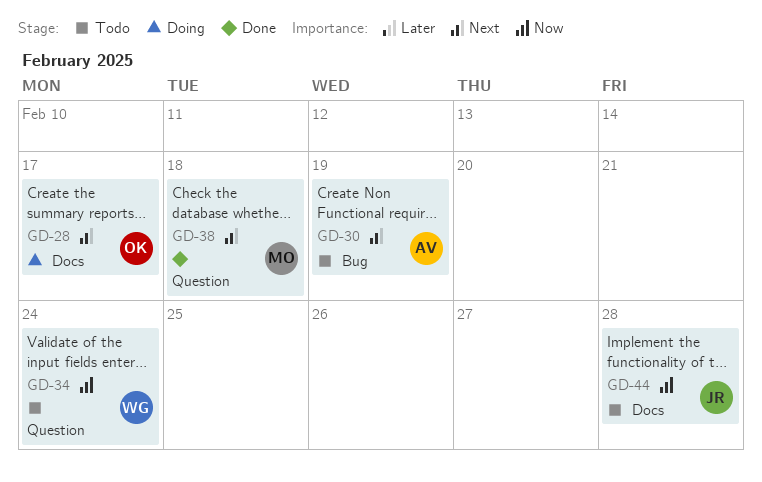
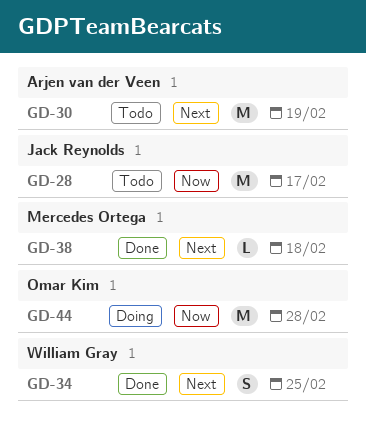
GD-28, status: Doing -> Todo
GD-28, owner: Omar Kim -> Jack Reynolds
GD-28, priority: Next -> Now
GD-34, status: Todo -> Done
GD-34, priority: Now -> Next
GD-34, due: Feb 24 -> Feb 25
GD-44, status: Todo -> Doing
GD-44, owner: Jack Reynolds -> Omar Kim

